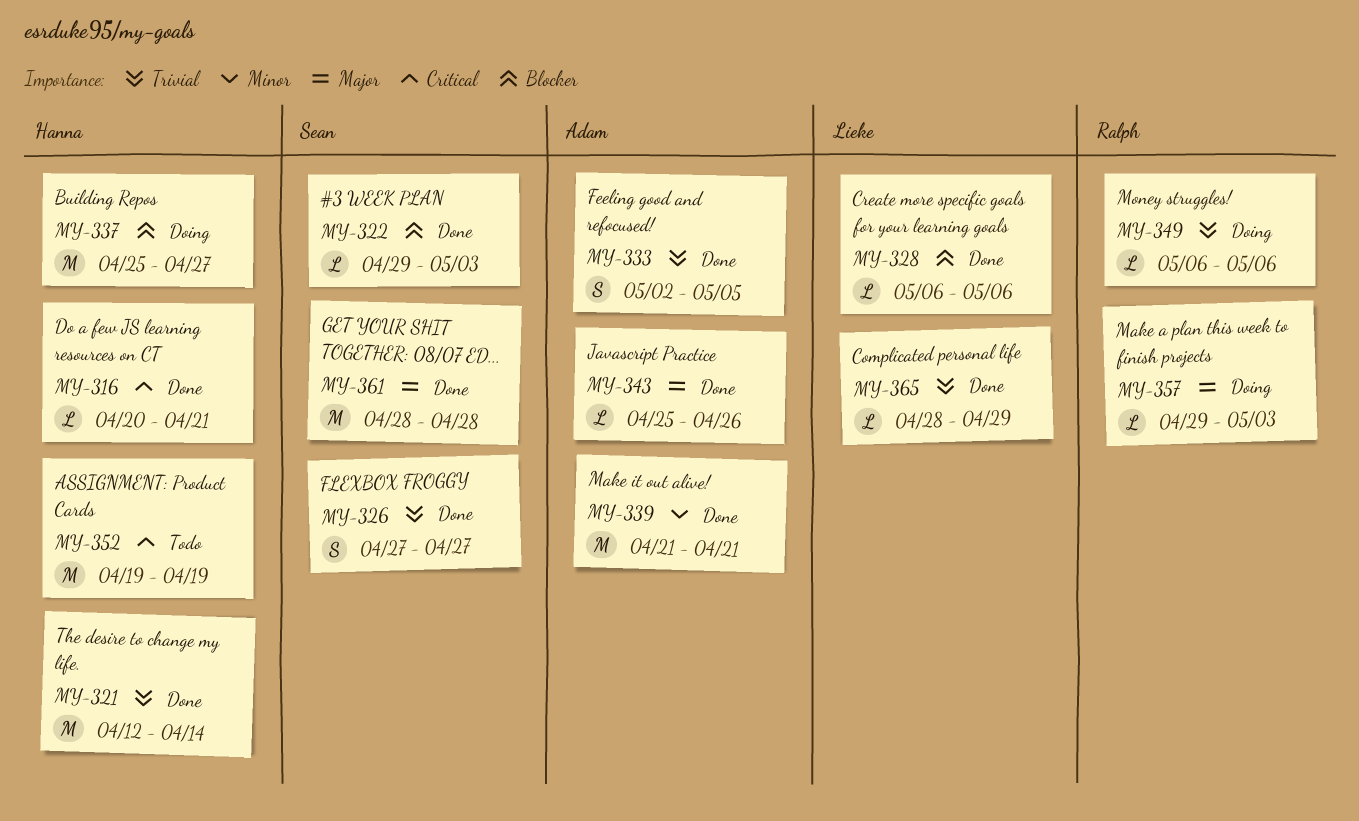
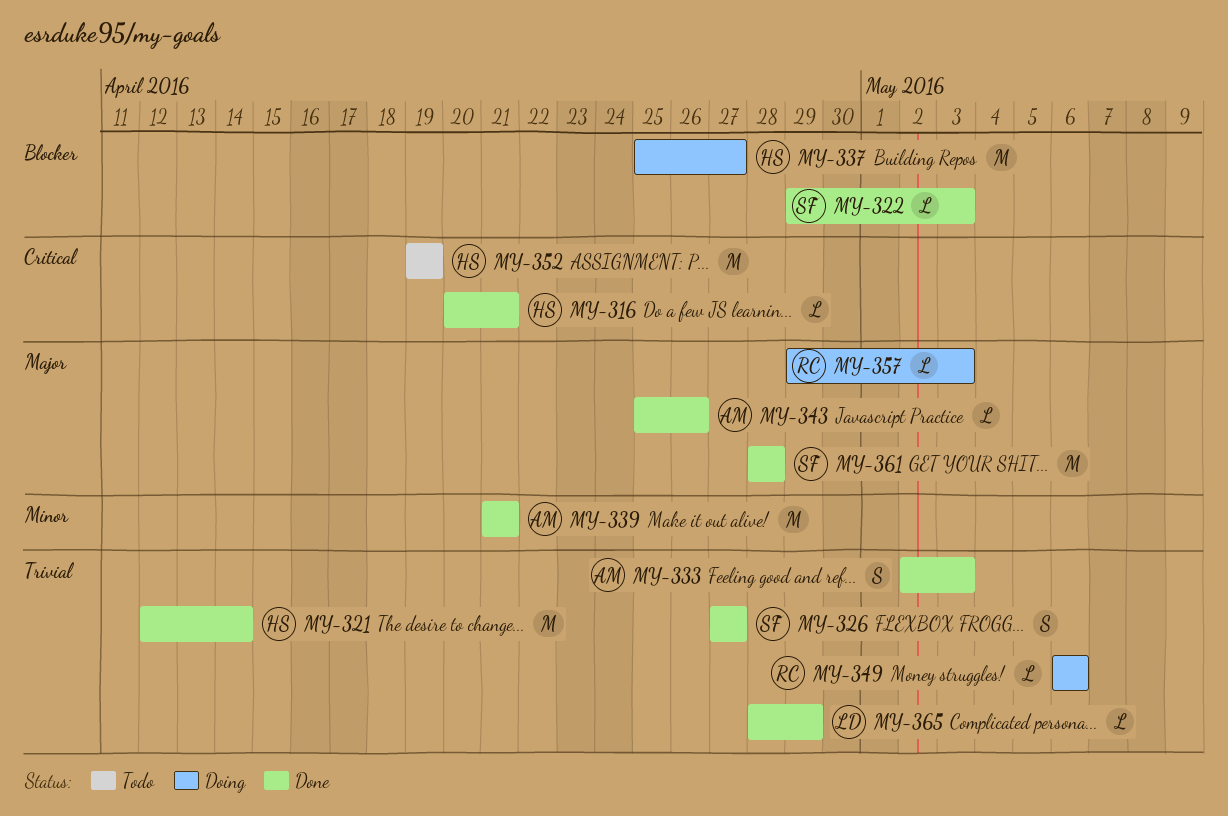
MY-328: present -> none
MY-333, due: May 5 -> May 3

